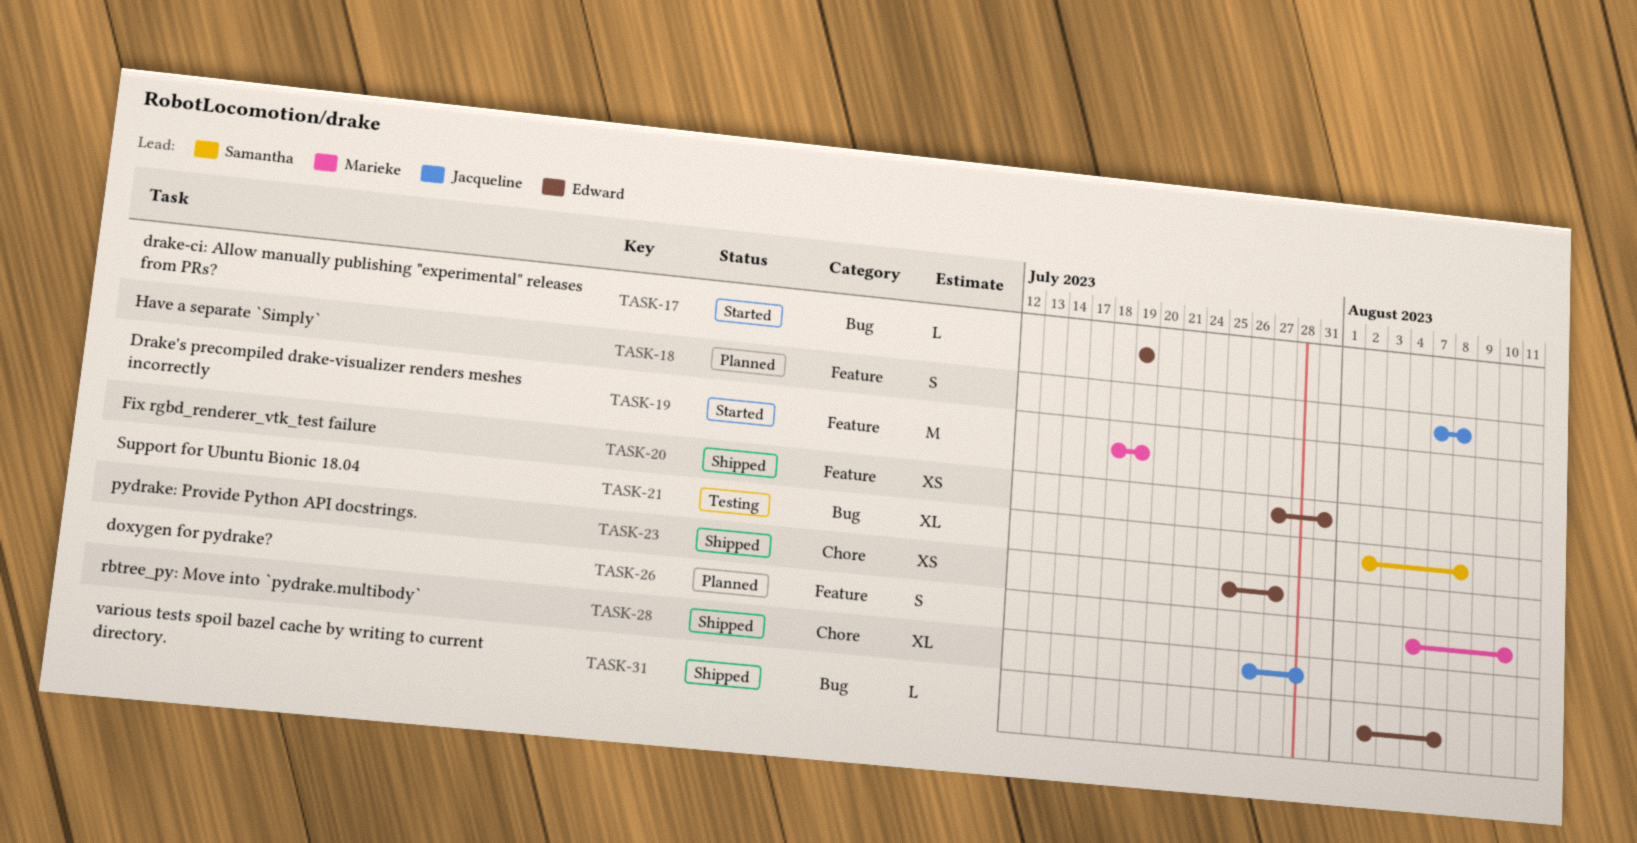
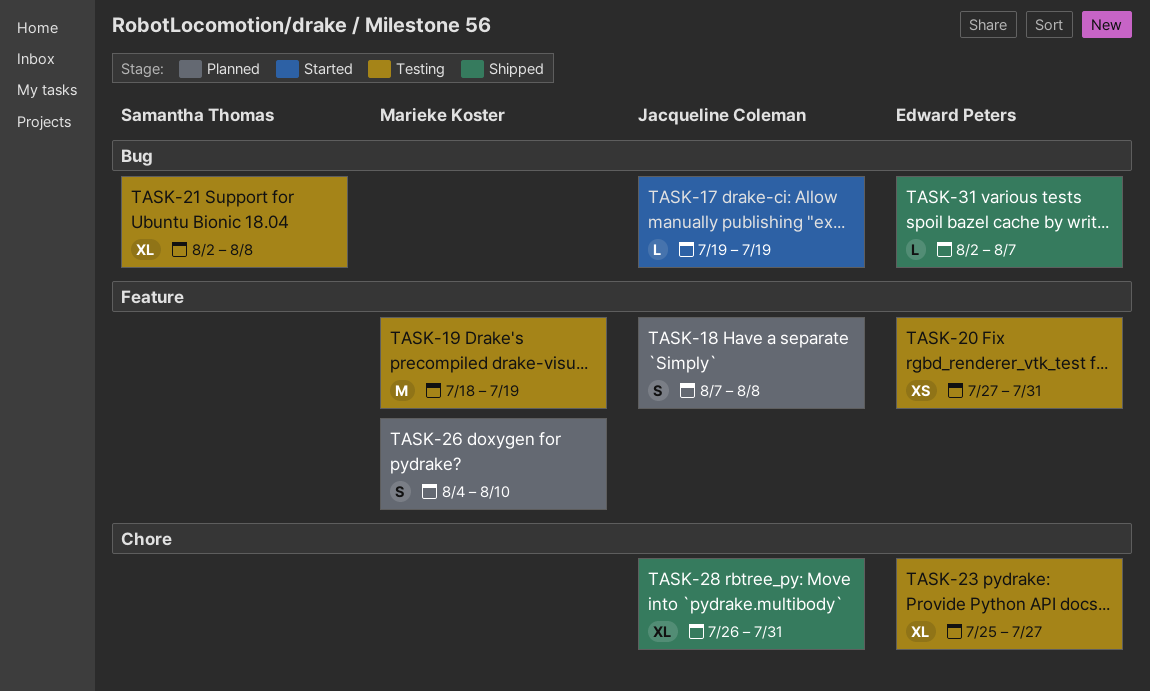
TASK-17, owner: Edward Peters -> Jacqueline Coleman
TASK-19, status: Started -> Testing
TASK-20, status: Shipped -> Testing
TASK-23, status: Shipped -> Testing
TASK-23, estimate: XS -> XL
TASK-28, due: Jul 28 -> Jul 31

